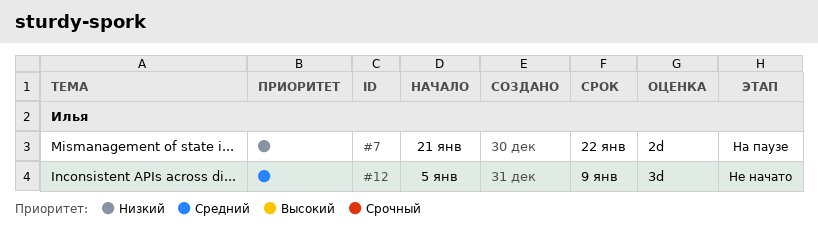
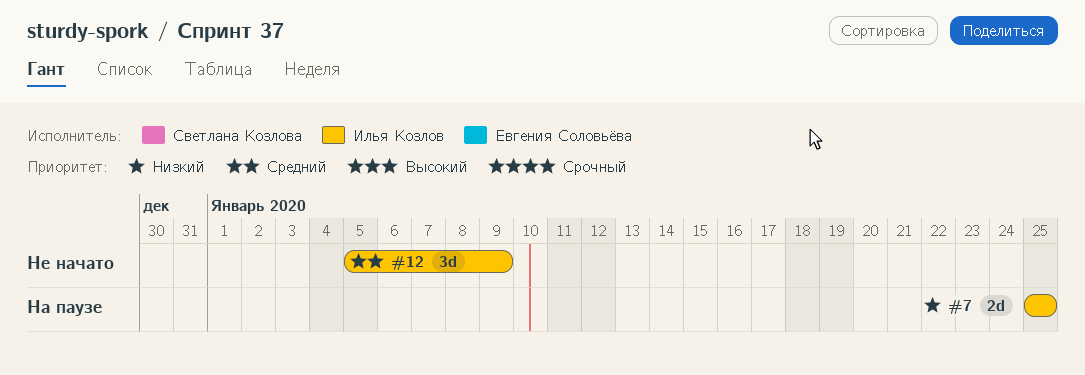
#7, start: Jan 21 -> Jan 25
#7, due: Jan 22 -> Jan 25

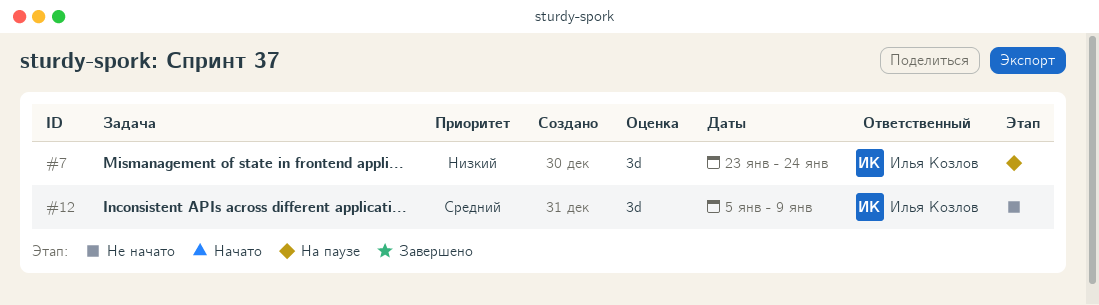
#7, estimate: 2d -> 3d
#7, start: Jan 25 -> Jan 23
#7, due: Jan 25 -> Jan 24

